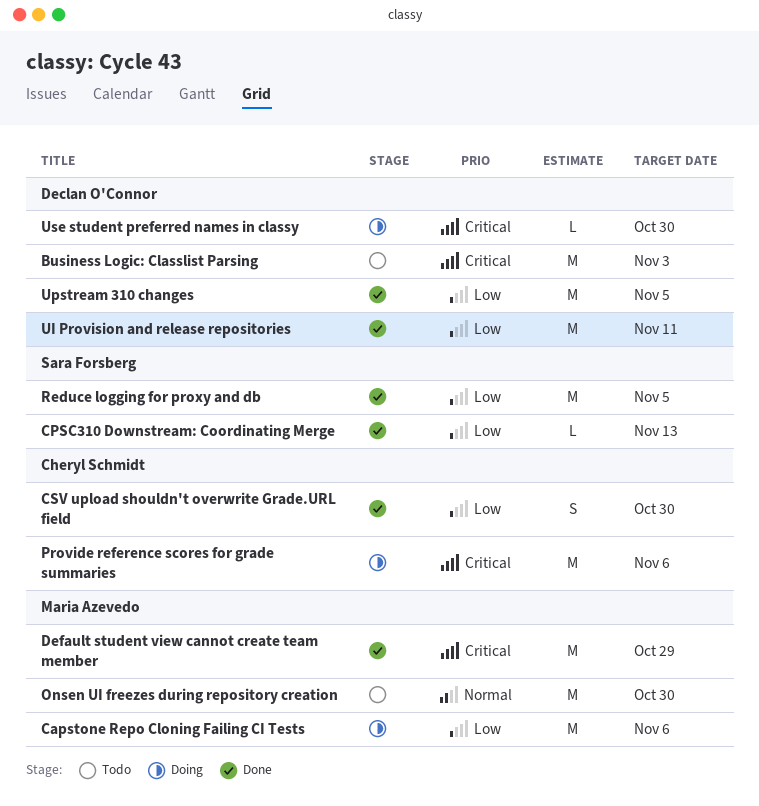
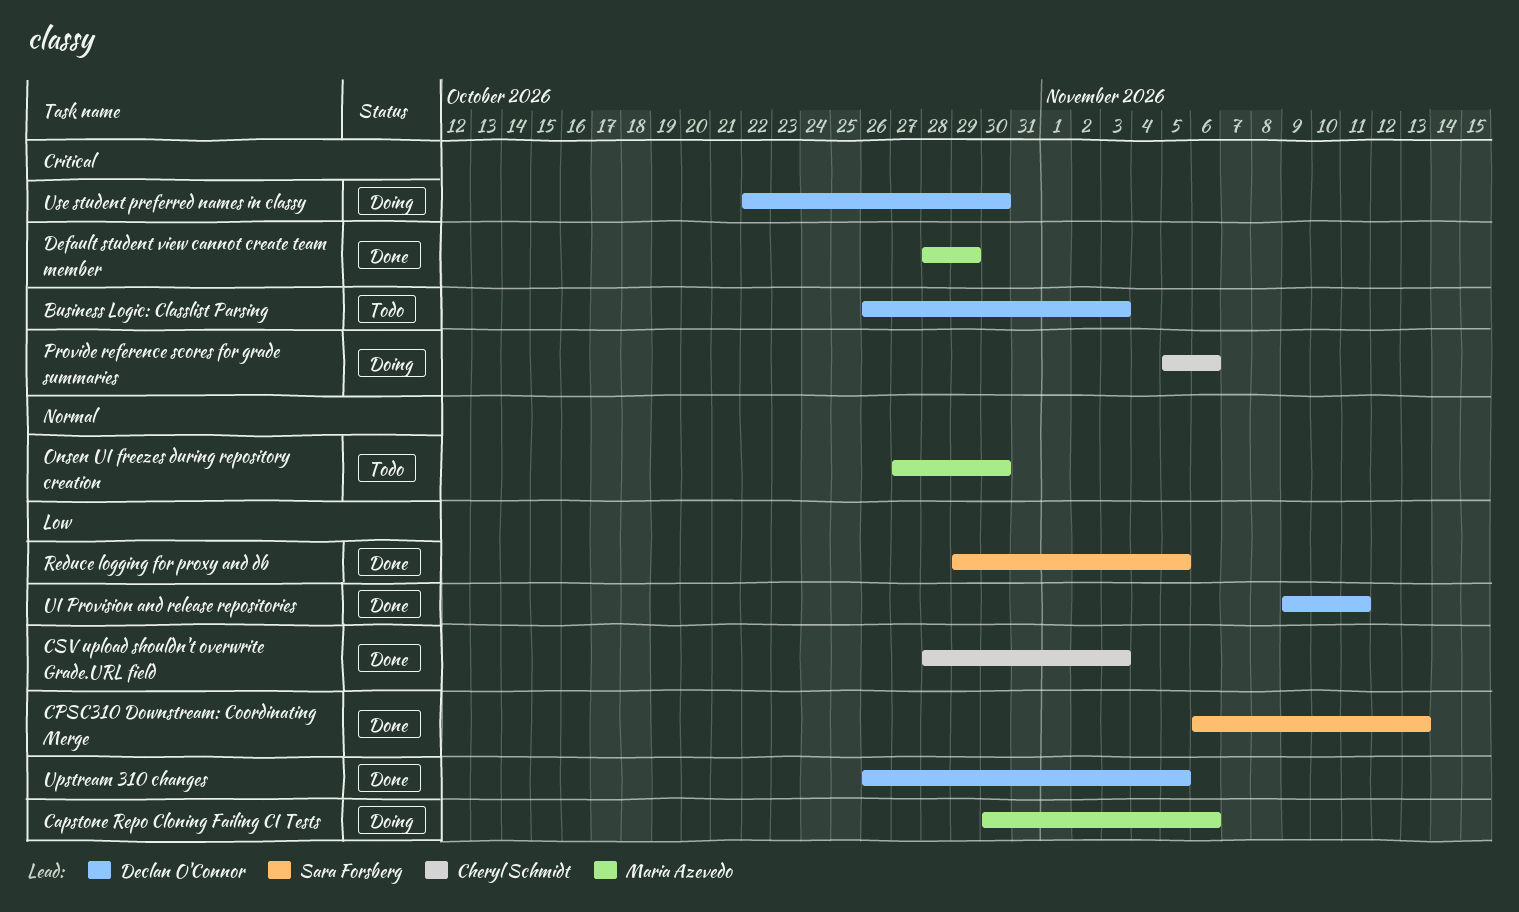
CSV upload shouldn't overwrite Grade.URL field, due: Oct 30 -> Nov 3

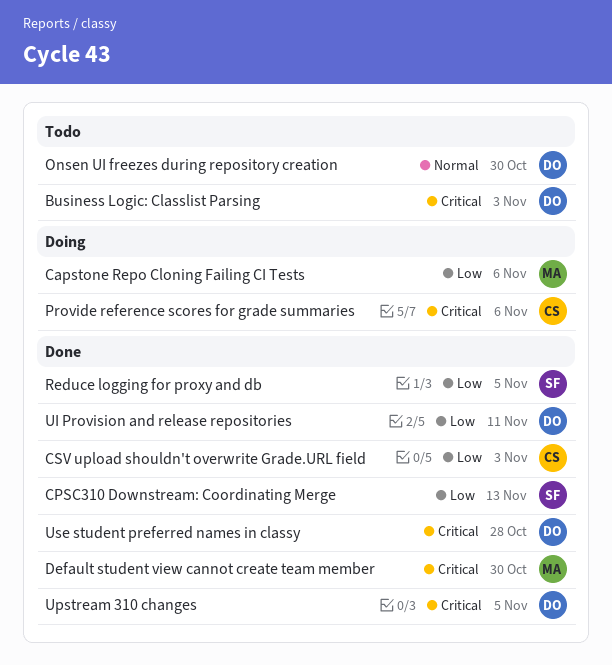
Default student view cannot create team member, due: Oct 29 -> Oct 30
Onsen UI freezes during repository creation, owner: Maria Azevedo -> Declan O'Connor
Upstream 310 changes, priority: Low -> Critical
Use student preferred names in classy, status: Doing -> Done
Use student preferred names in classy, due: Oct 30 -> Oct 28

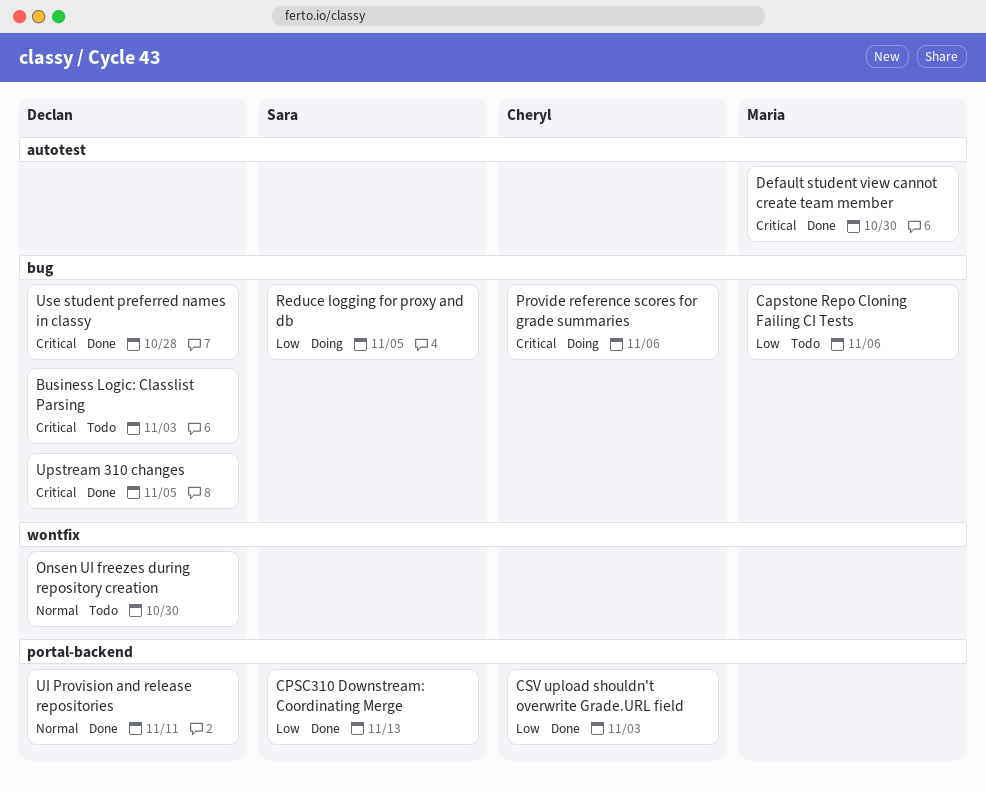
Capstone Repo Cloning Failing CI Tests, status: Doing -> Todo
Reduce logging for proxy and db, status: Done -> Doing
UI Provision and release repositories, priority: Low -> Normal

